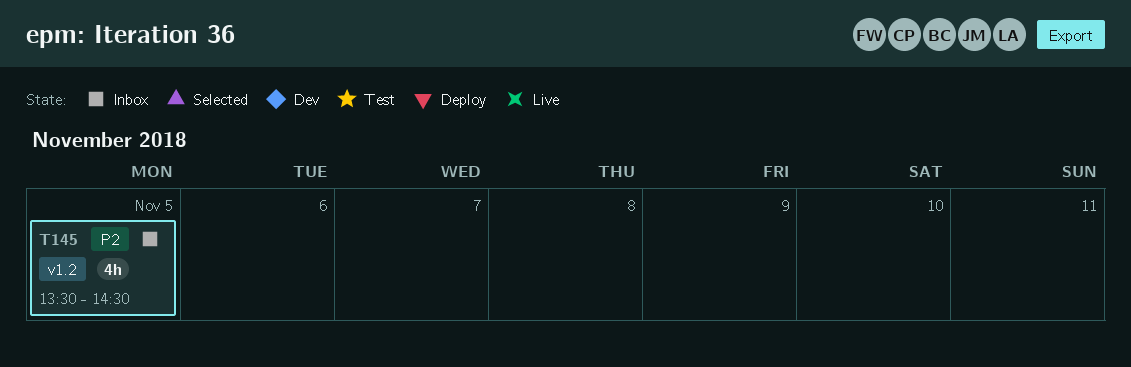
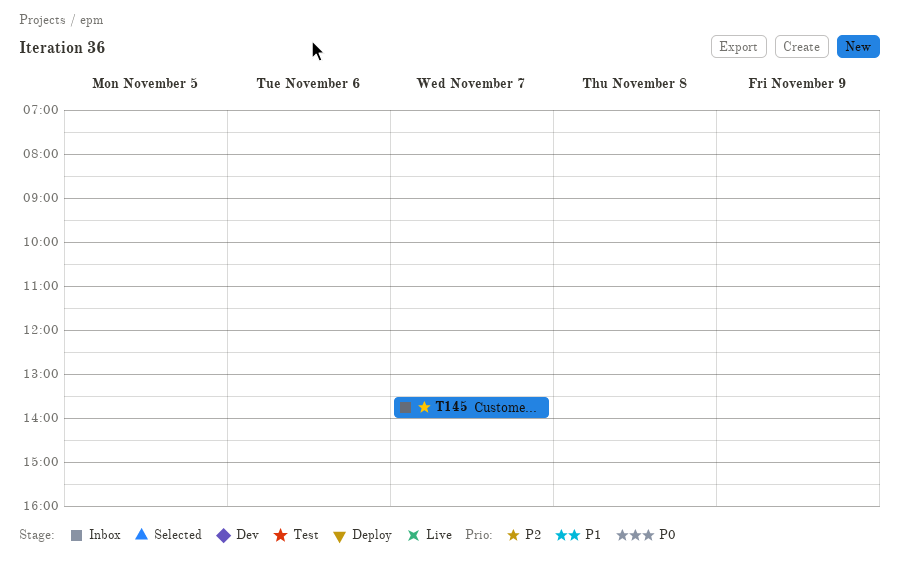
T145, day: Nov 5 -> Nov 7
T145, ends: 14:30 -> 14:00

